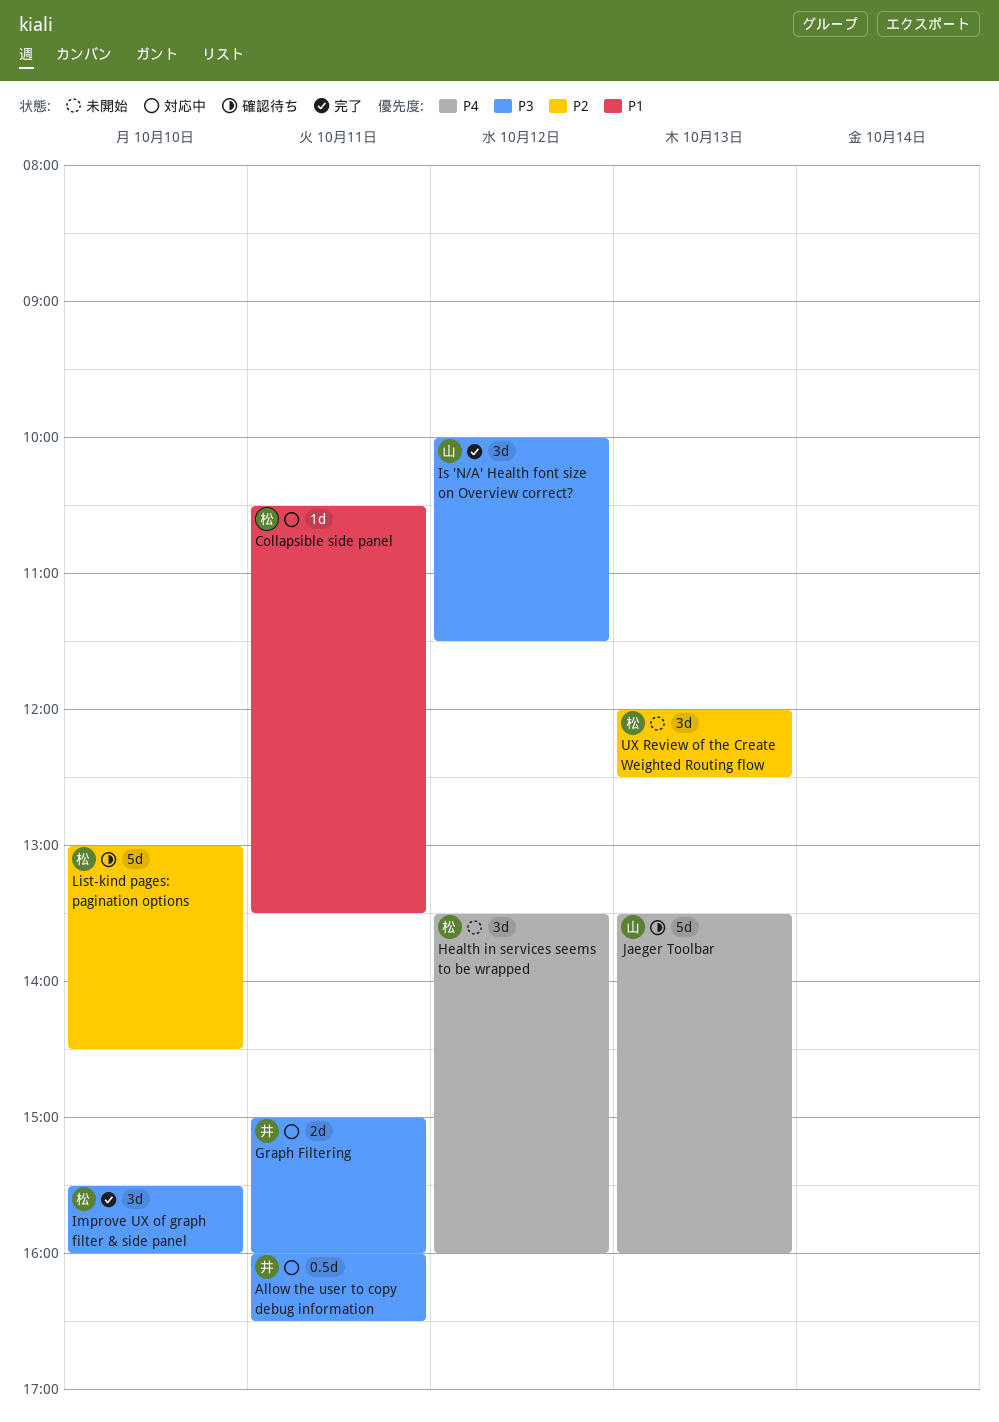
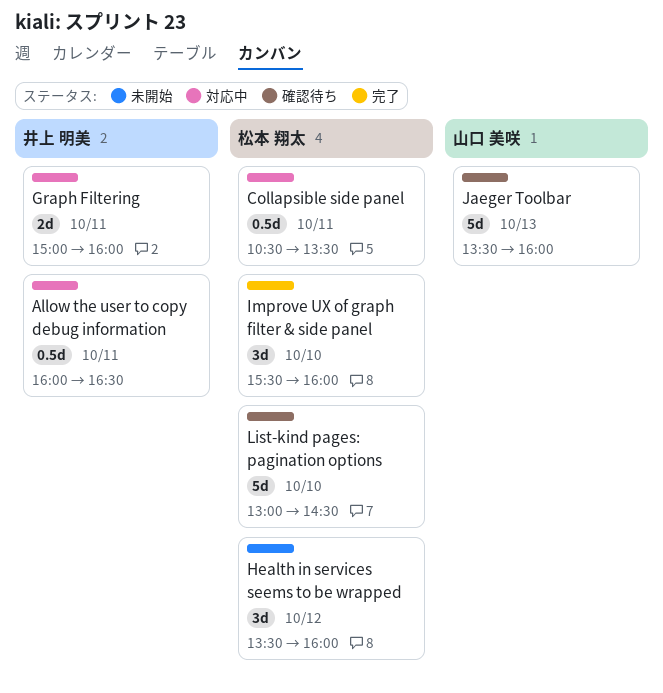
Collapsible side panel, estimate: 1d -> 0.5d
Is 'N/A' Health font size on Overview correct?: present -> none
UX Review of the Create Weighted Routing flow: present -> none

